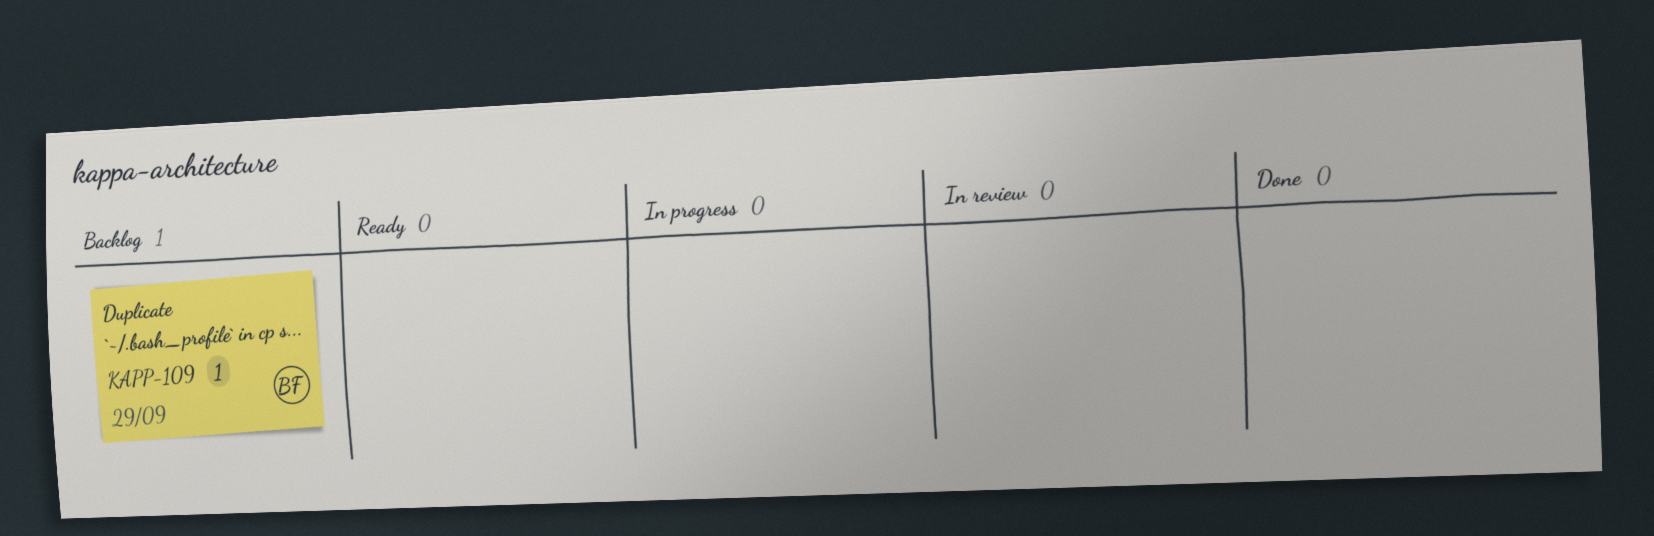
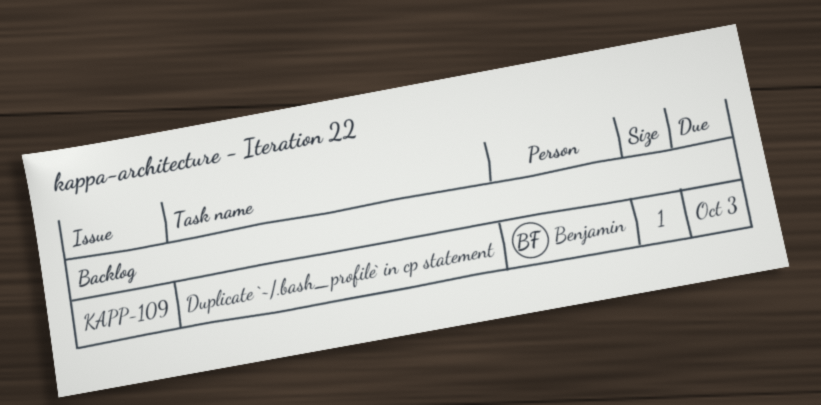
KAPP-109, due: Sep 29 -> Oct 3

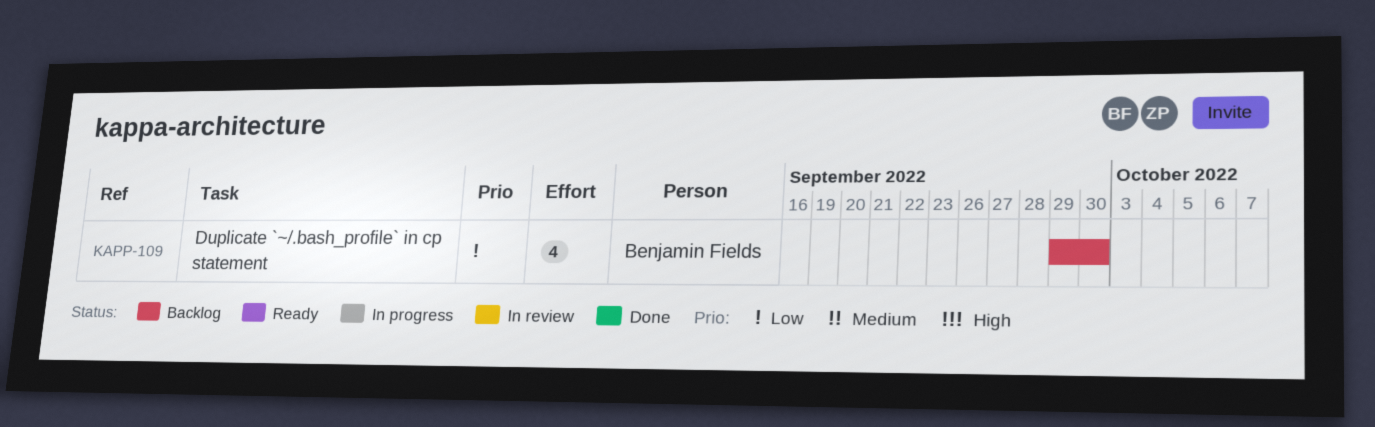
KAPP-109, estimate: 1 -> 4
KAPP-109, due: Oct 3 -> Sep 30

